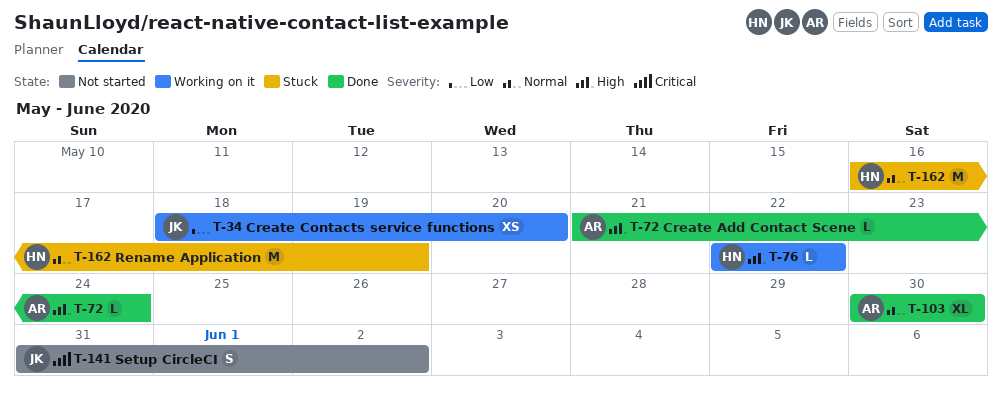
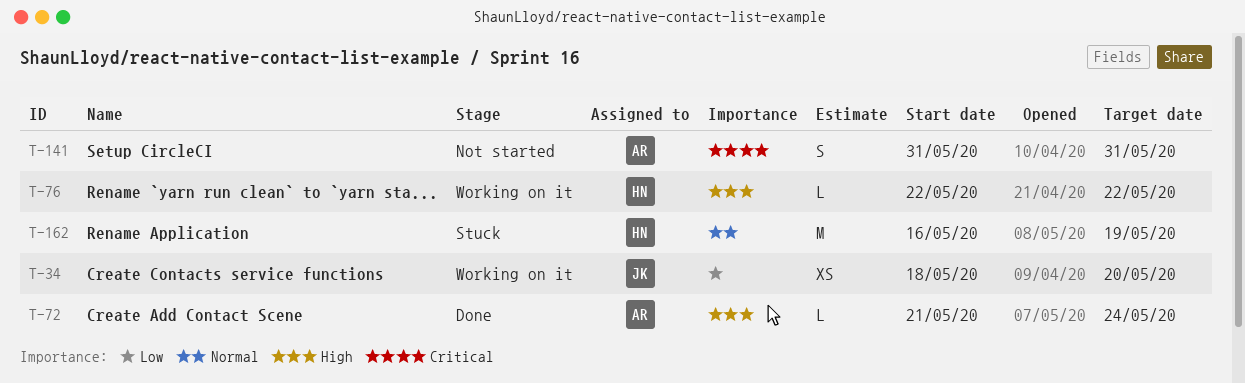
T-103: present -> none
T-141, owner: JK -> AR
T-141, due: Jun 2 -> May 31

